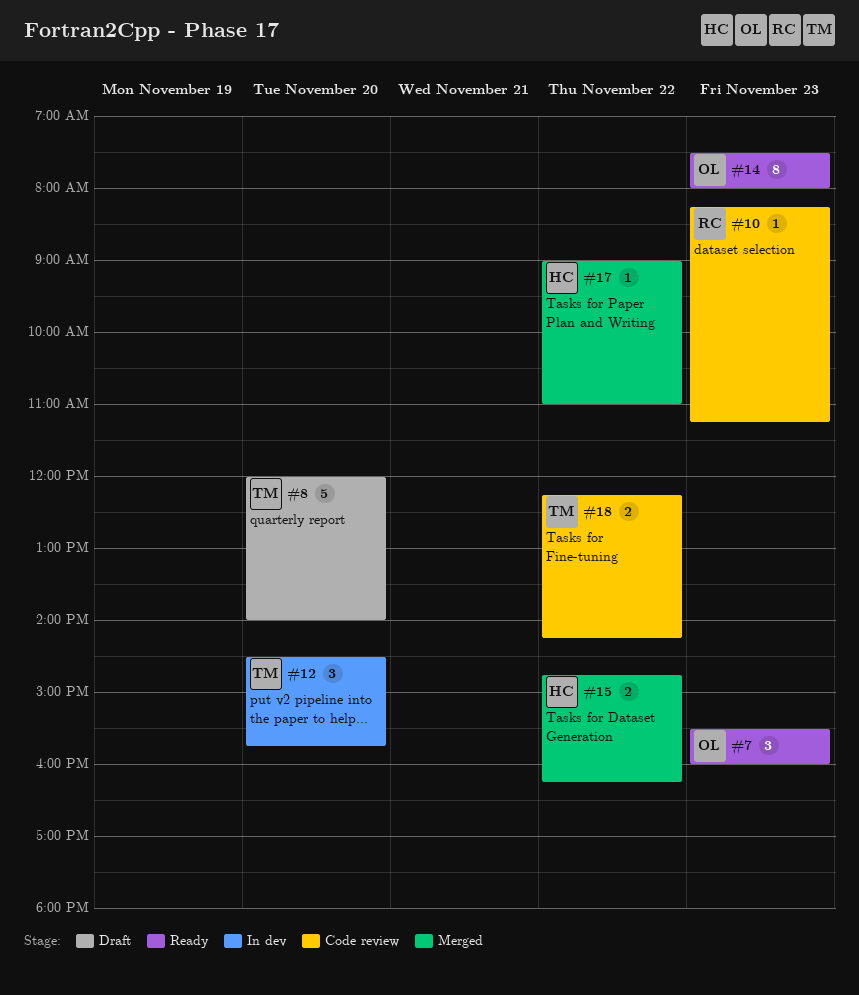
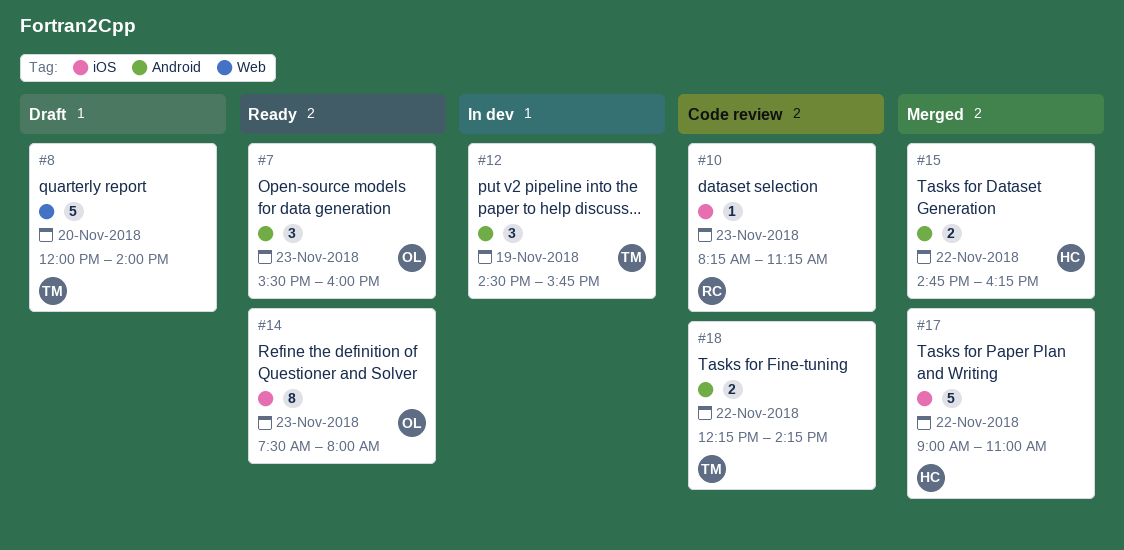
#12, day: Nov 20 -> Nov 19
#17, estimate: 1 -> 5

